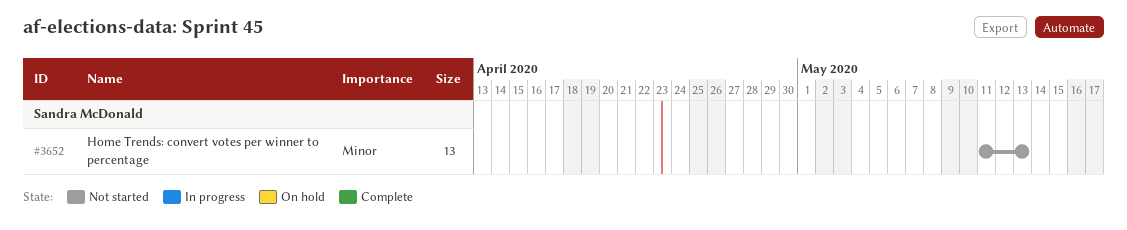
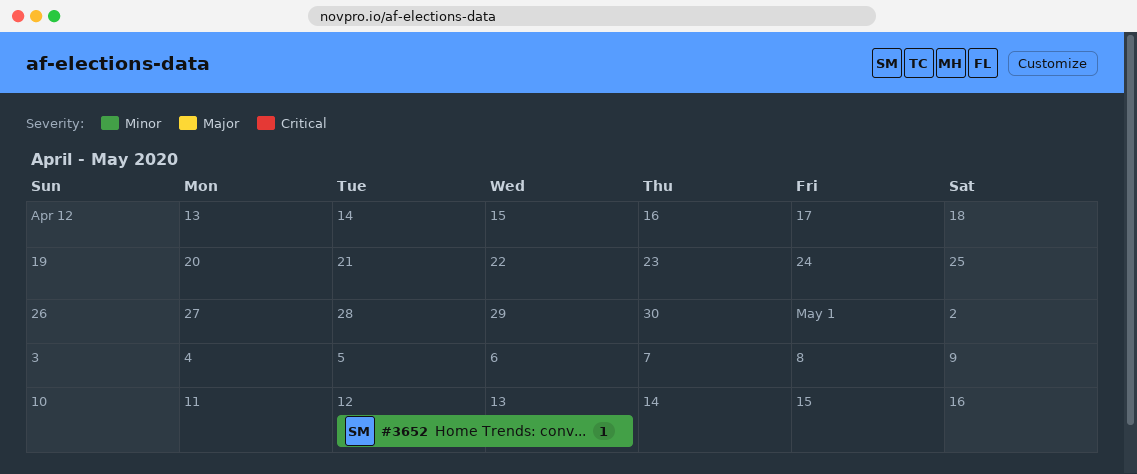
#3652, estimate: 13 -> 1
#3652, start: May 11 -> May 12

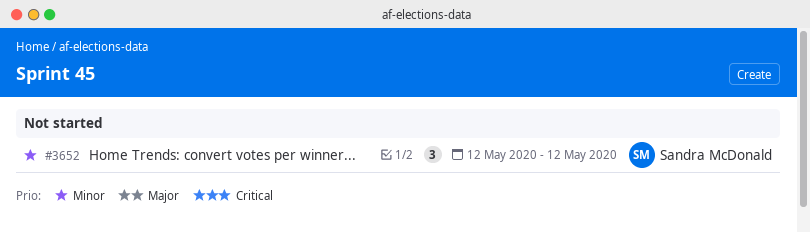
#3652, estimate: 1 -> 3
#3652, due: May 13 -> May 12

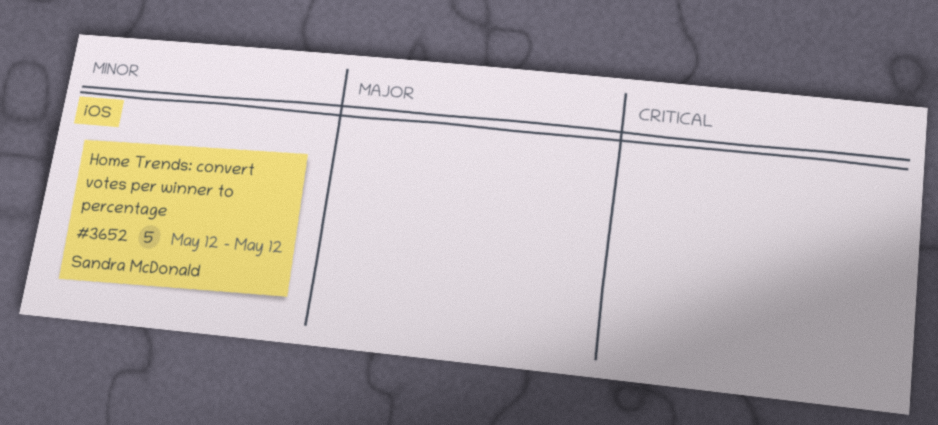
#3652, estimate: 3 -> 5

